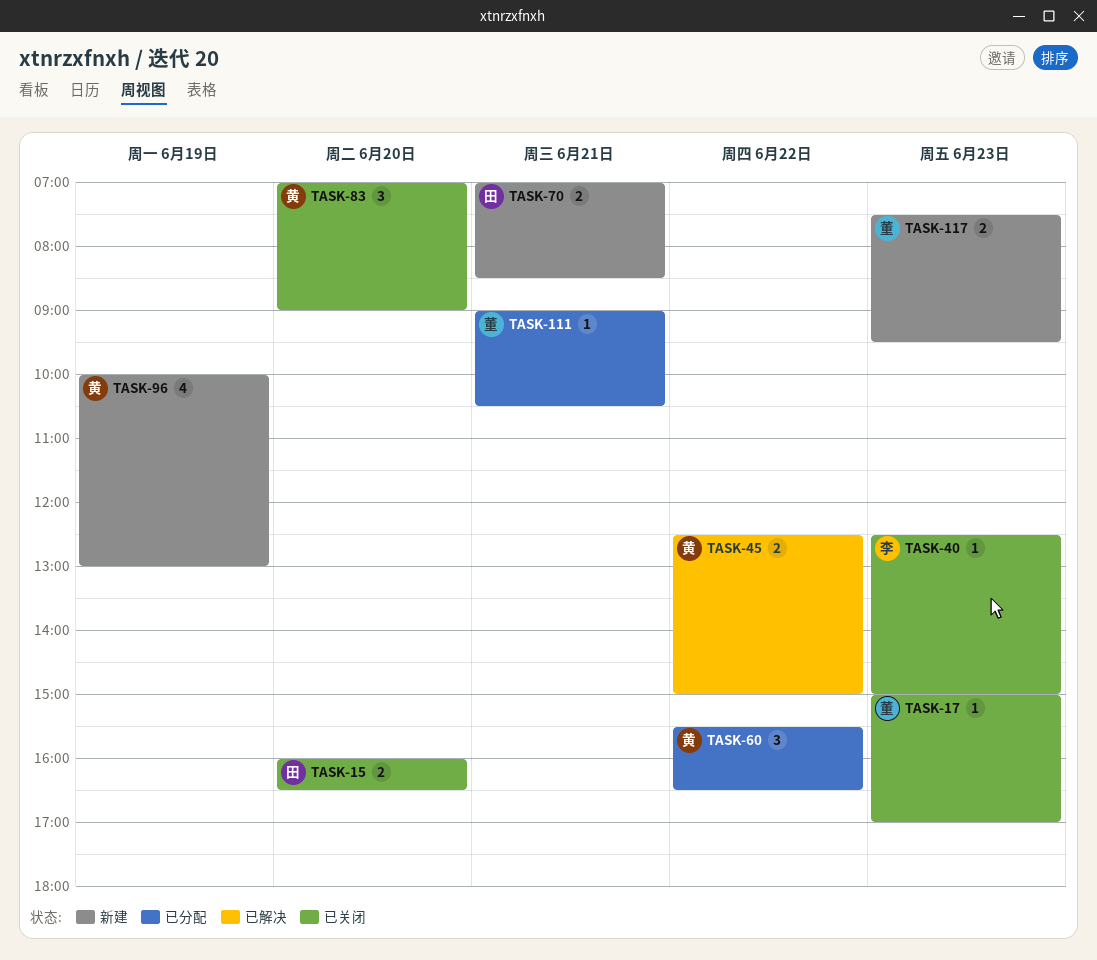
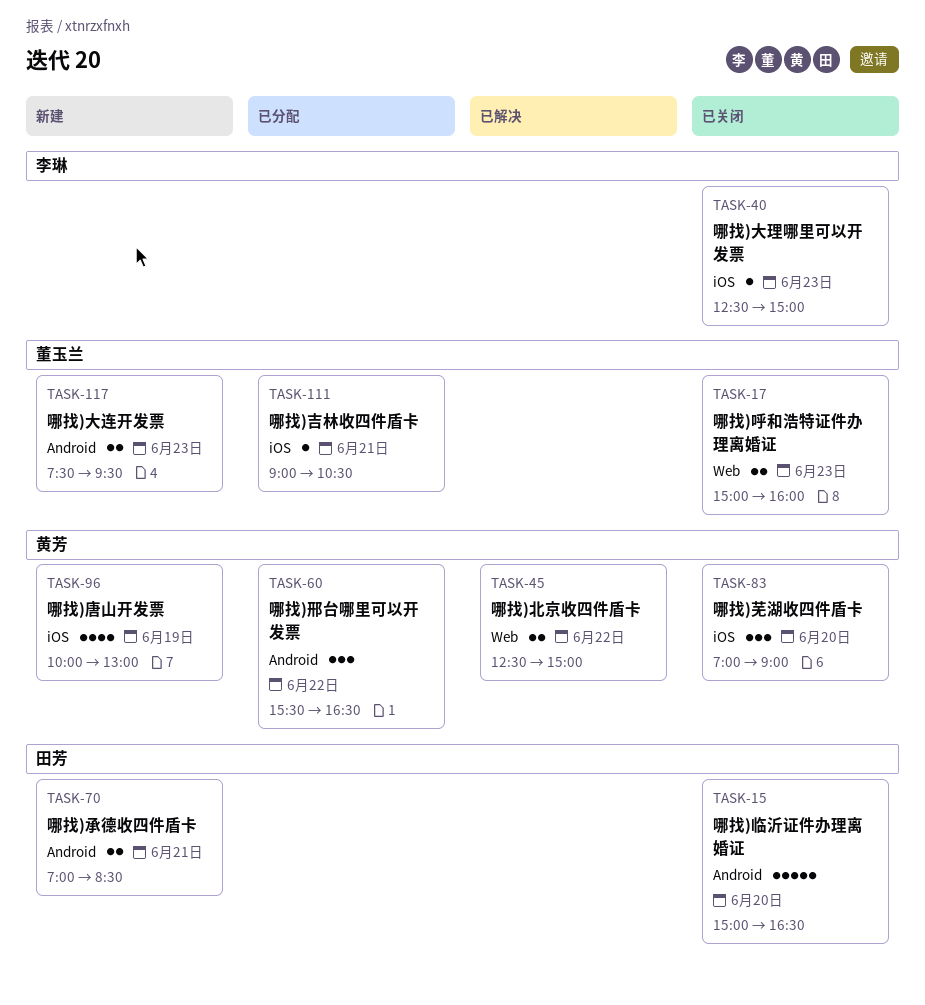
TASK-15, estimate: 2 -> 5
TASK-15, begins: 16:00 -> 15:00
TASK-17, estimate: 1 -> 2
TASK-17, ends: 17:00 -> 16:00

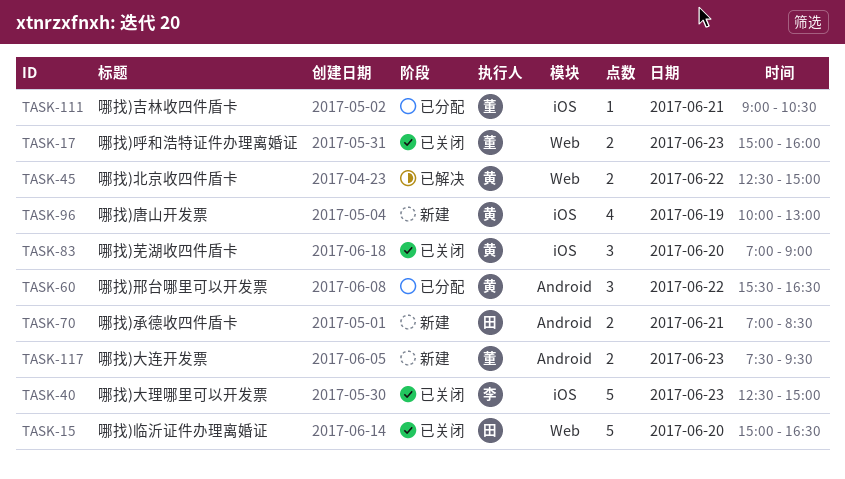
TASK-15, label: Android -> Web
TASK-40, estimate: 1 -> 5

